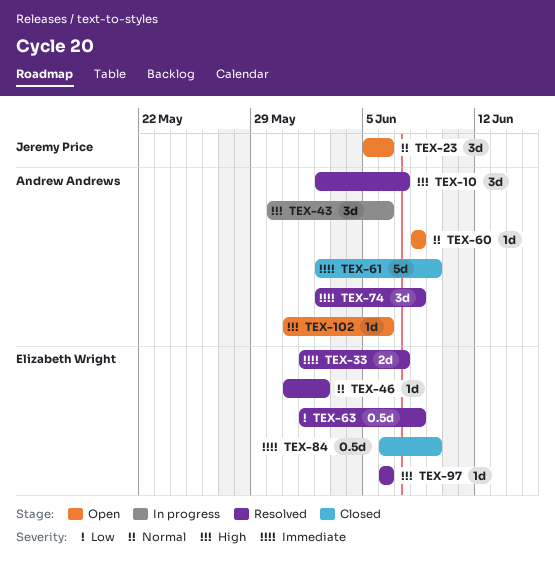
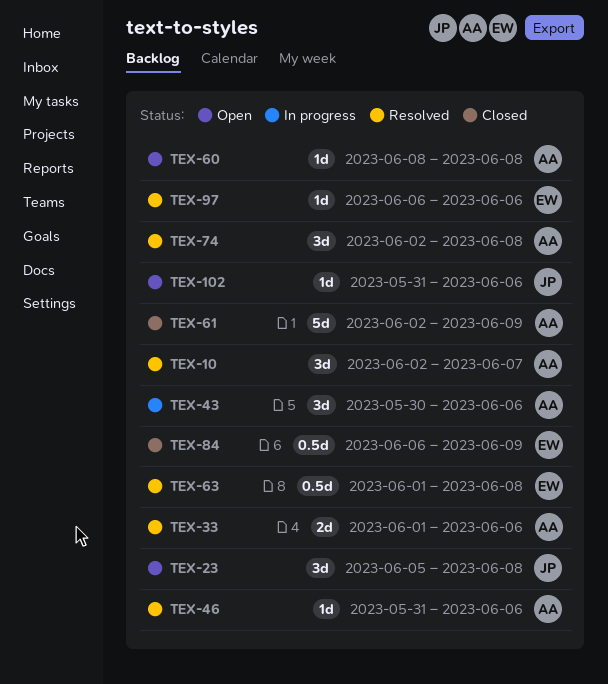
TEX-23, due: Jun 6 -> Jun 8
TEX-33, owner: Elizabeth Wright -> Andrew Andrews
TEX-33, due: Jun 7 -> Jun 6
TEX-46, owner: Elizabeth Wright -> Andrew Andrews
TEX-46, due: Jun 2 -> Jun 6
TEX-102, owner: Andrew Andrews -> Jeremy Price

